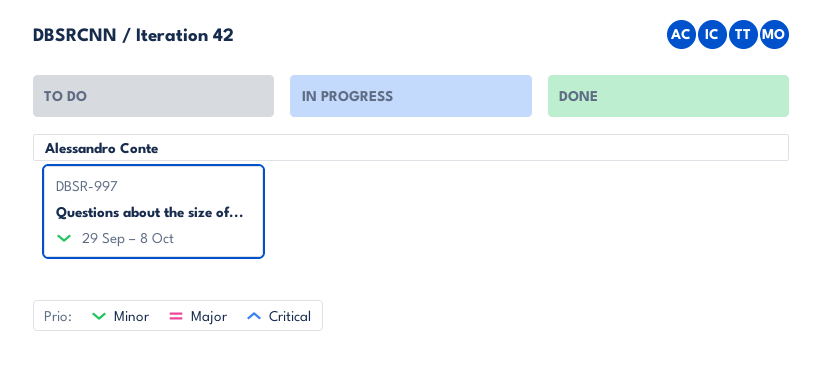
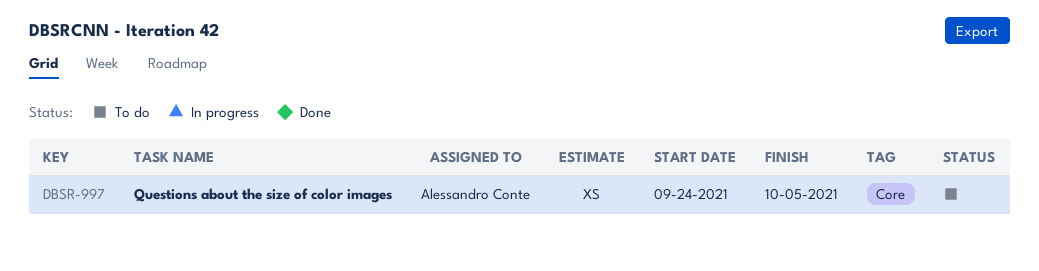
DBSR-997, start: Sep 29 -> Sep 24
DBSR-997, due: Oct 8 -> Oct 5

